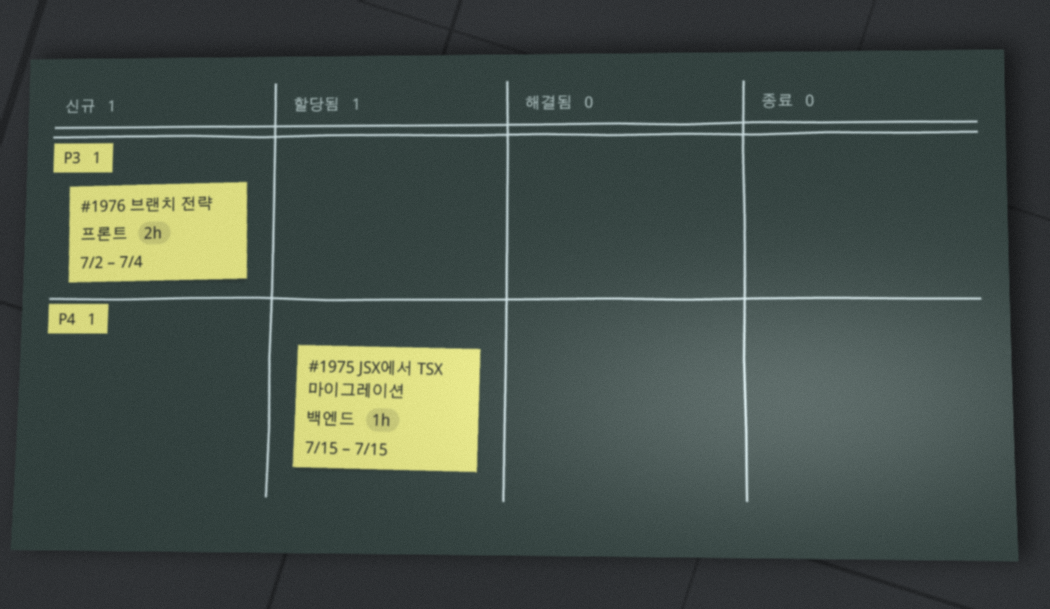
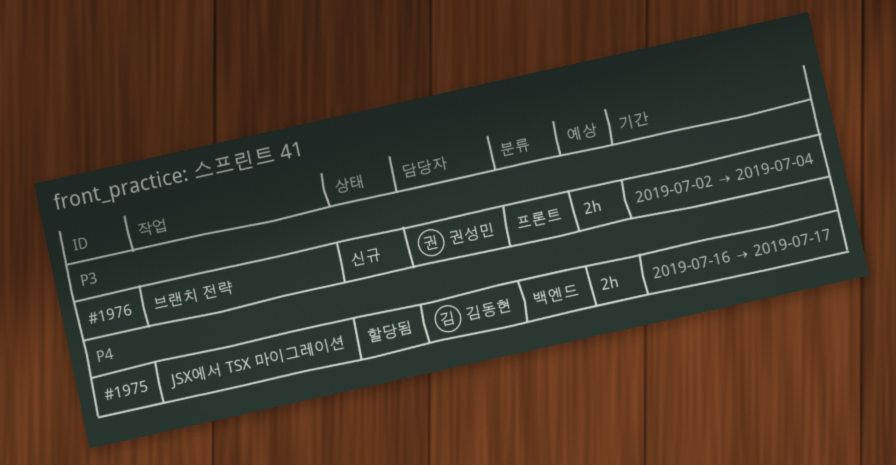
#1975, estimate: 1h -> 2h
#1975, start: Jul 15 -> Jul 16
#1975, due: Jul 15 -> Jul 17

